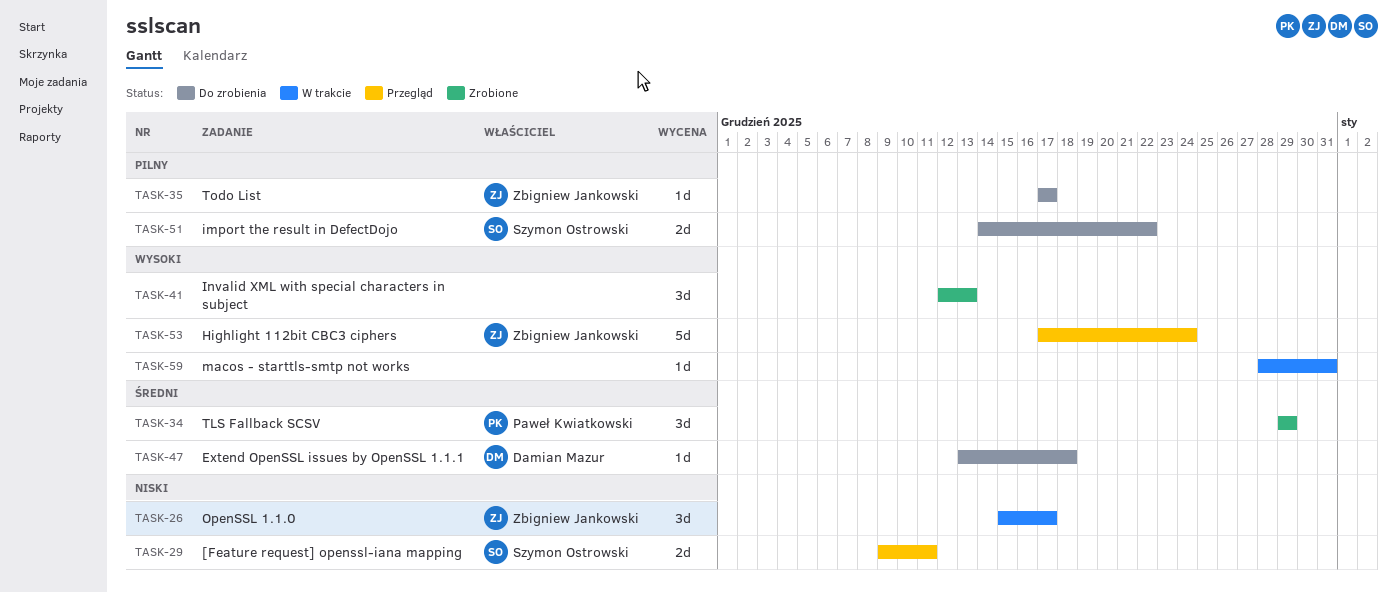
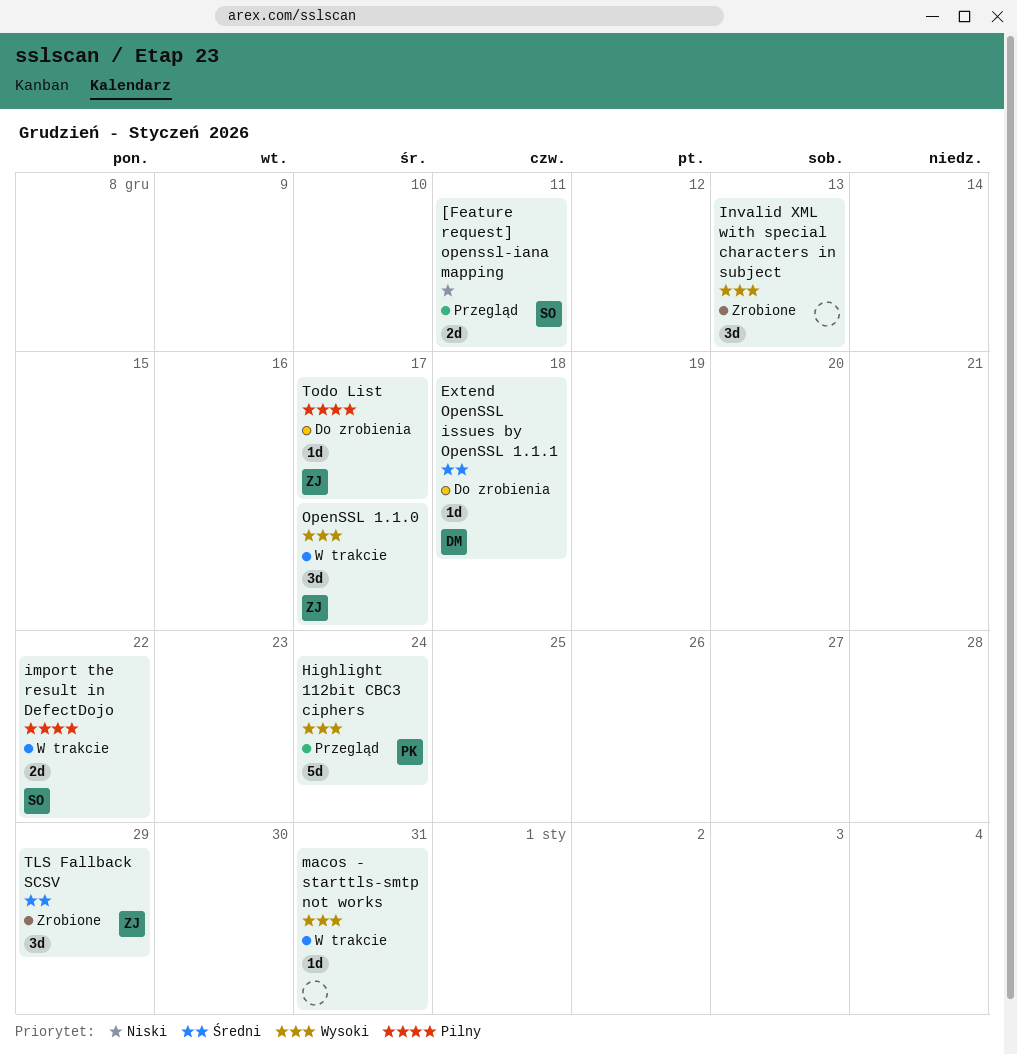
Highlight 112bit CBC3 ciphers, owner: Zbigniew Jankowski -> Paweł Kwiatkowski
import the result in DefectDojo, status: Do zrobienia -> W trakcie
OpenSSL 1.1.0, priority: Niski -> Wysoki
TLS Fallback SCSV, owner: Paweł Kwiatkowski -> Zbigniew Jankowski

